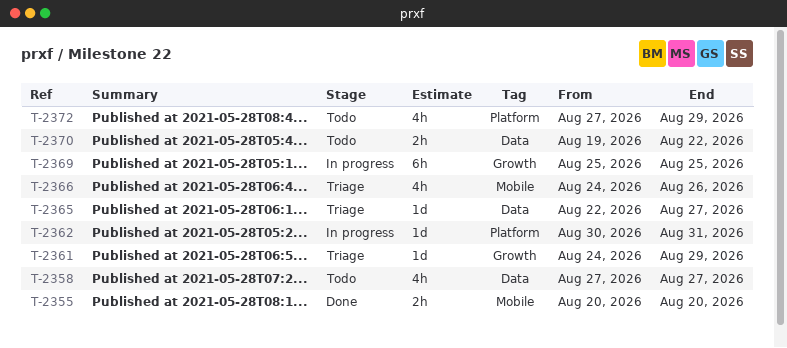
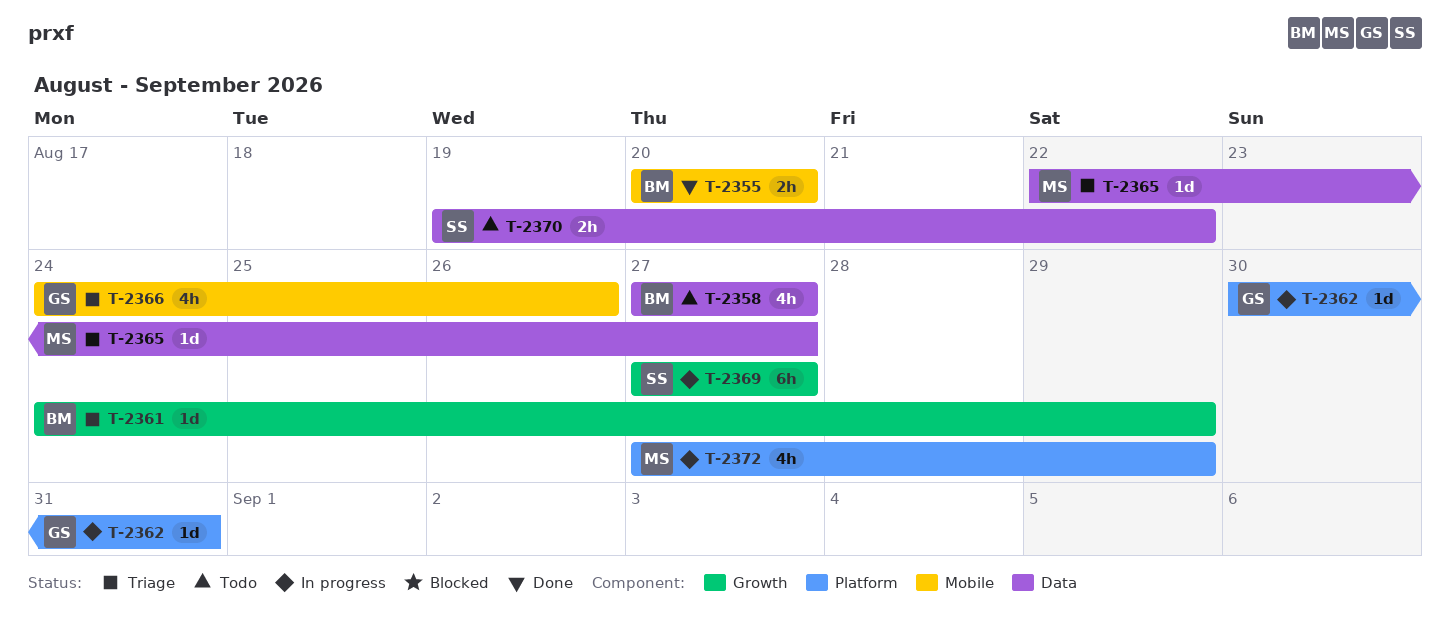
T-2369, start: Aug 25 -> Aug 27
T-2369, due: Aug 25 -> Aug 27
T-2372, status: Todo -> In progress

